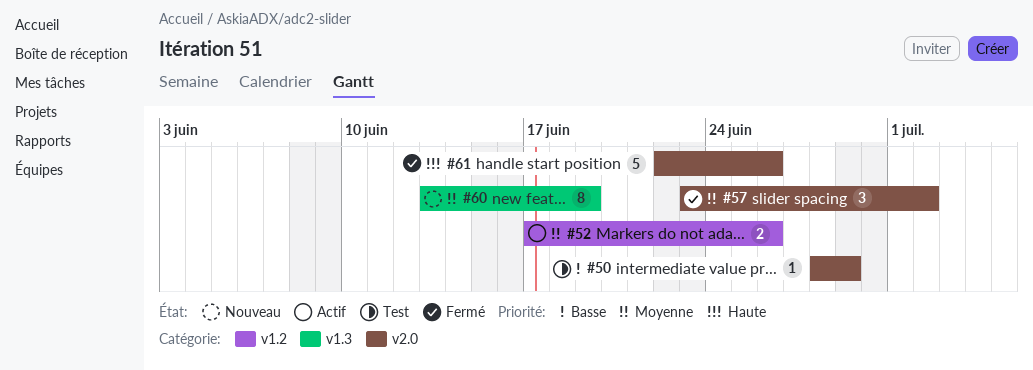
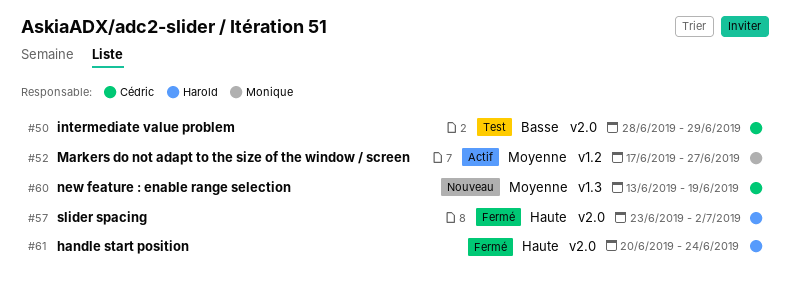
#52, due: Jun 26 -> Jun 27
#57, priority: Moyenne -> Haute
#61, start: Jun 22 -> Jun 20
#61, due: Jun 26 -> Jun 24

